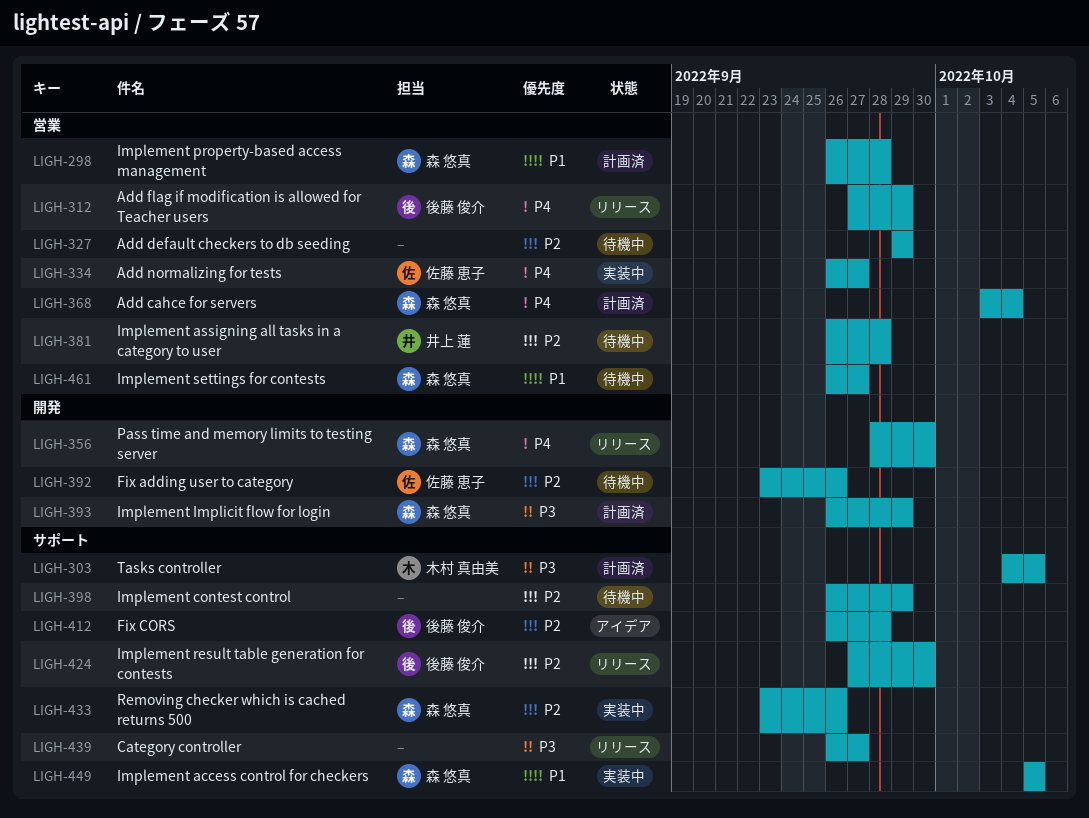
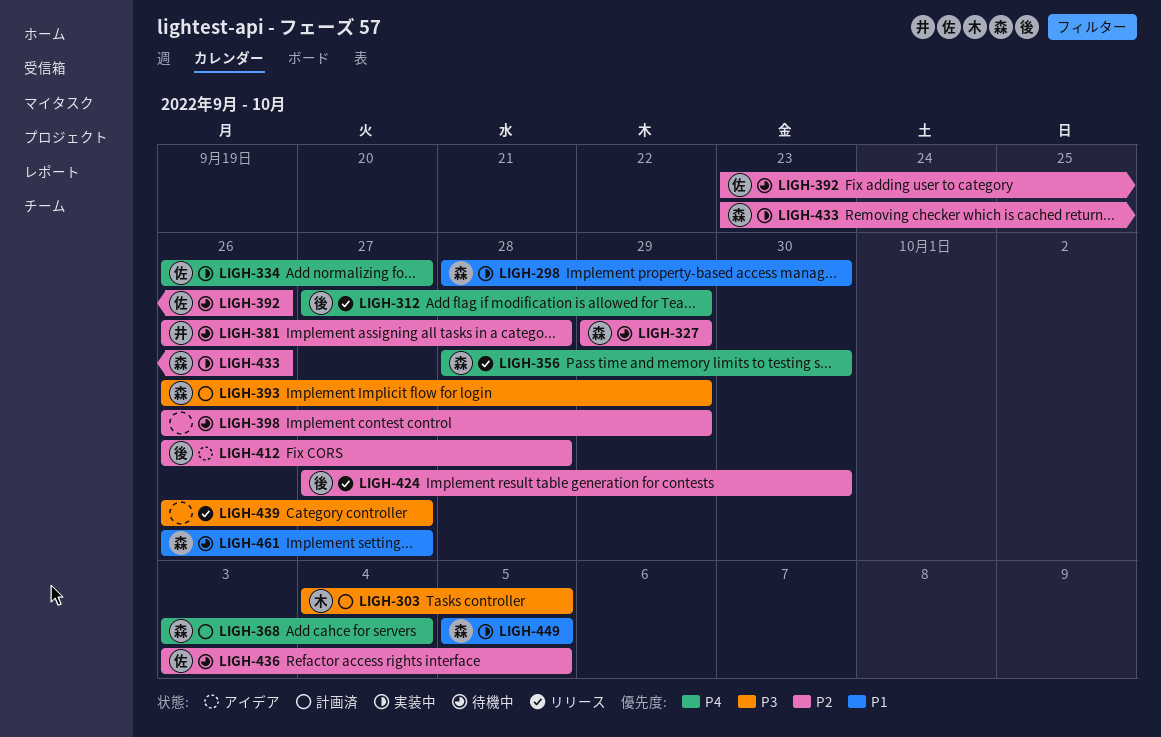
LIGH-298, status: 計画済 -> 実装中
LIGH-298, start: Sep 26 -> Sep 28
LIGH-298, due: Sep 28 -> Sep 30
LIGH-327, owner: none -> 森 悠真
LIGH-436: none -> present

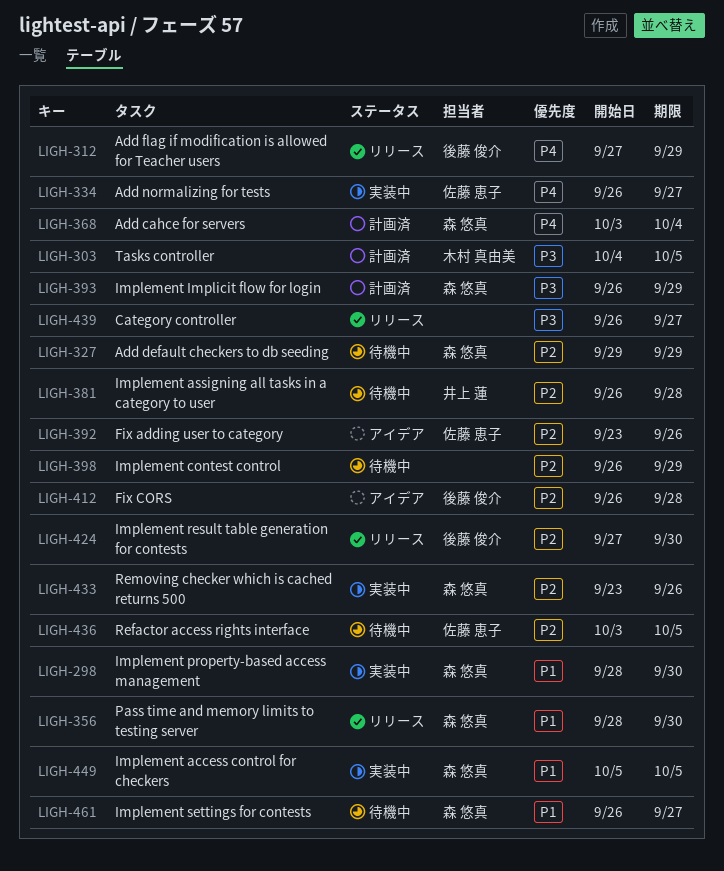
LIGH-356, priority: P4 -> P1
LIGH-392, status: 待機中 -> アイデア

